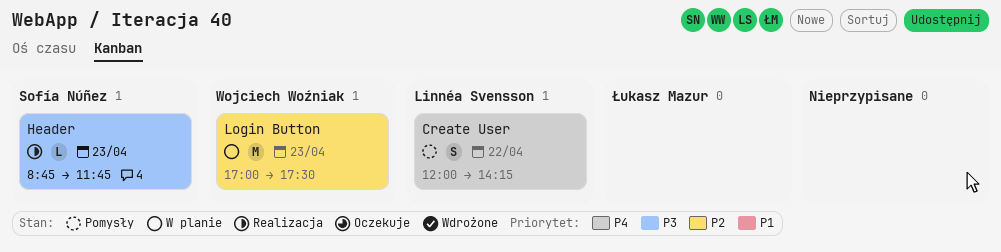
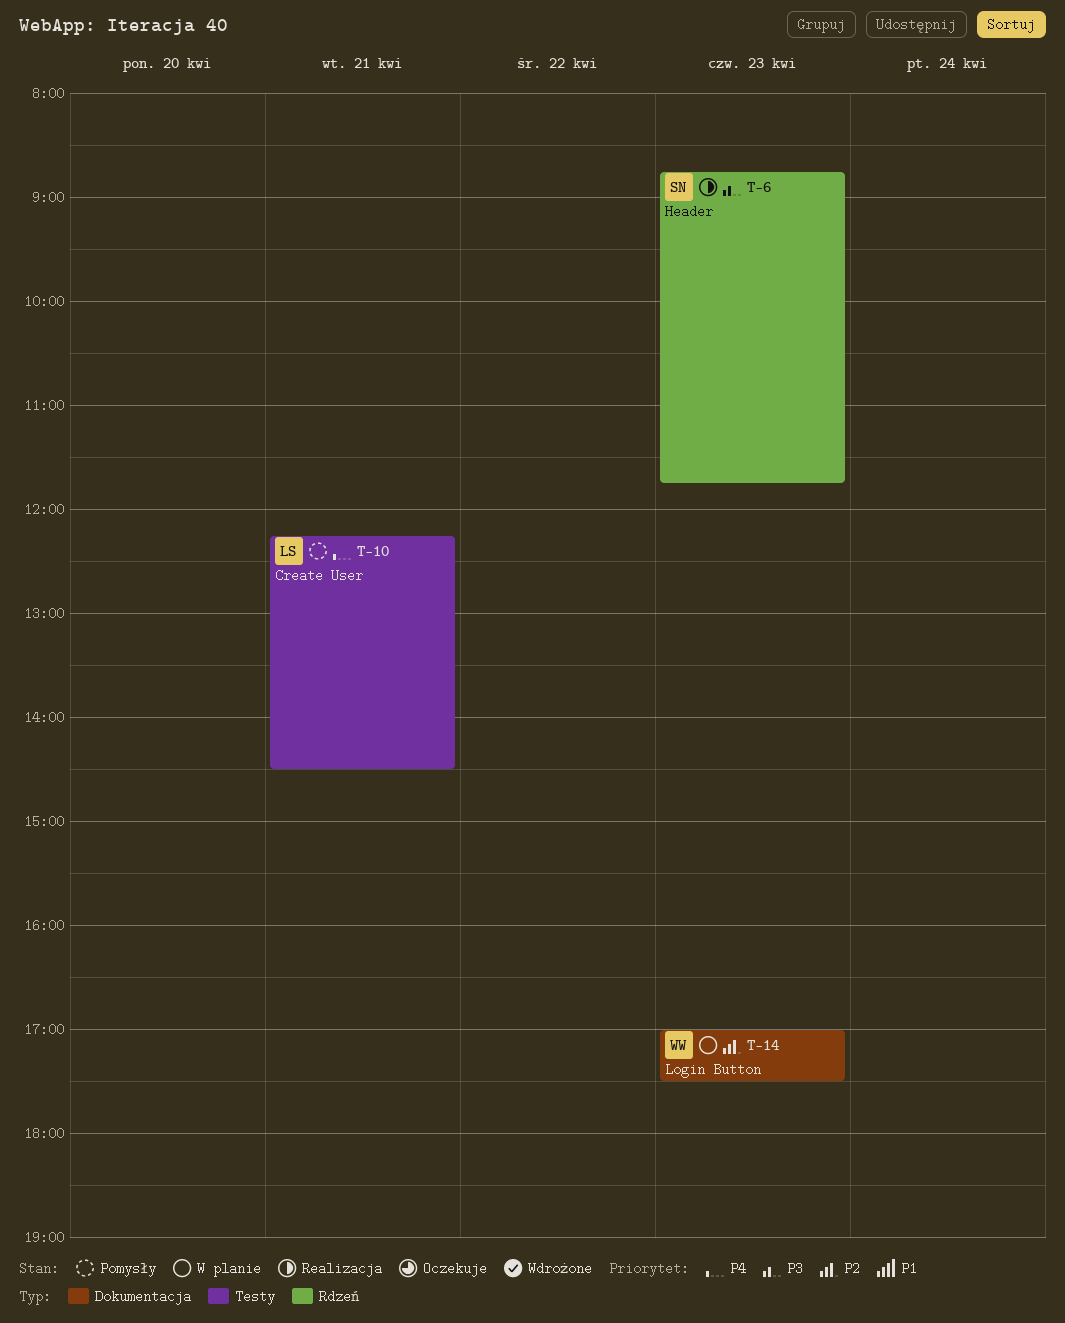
Create User, day: Apr 22 -> Apr 21
Create User, begins: 12:00 -> 12:15
Create User, ends: 14:15 -> 14:30

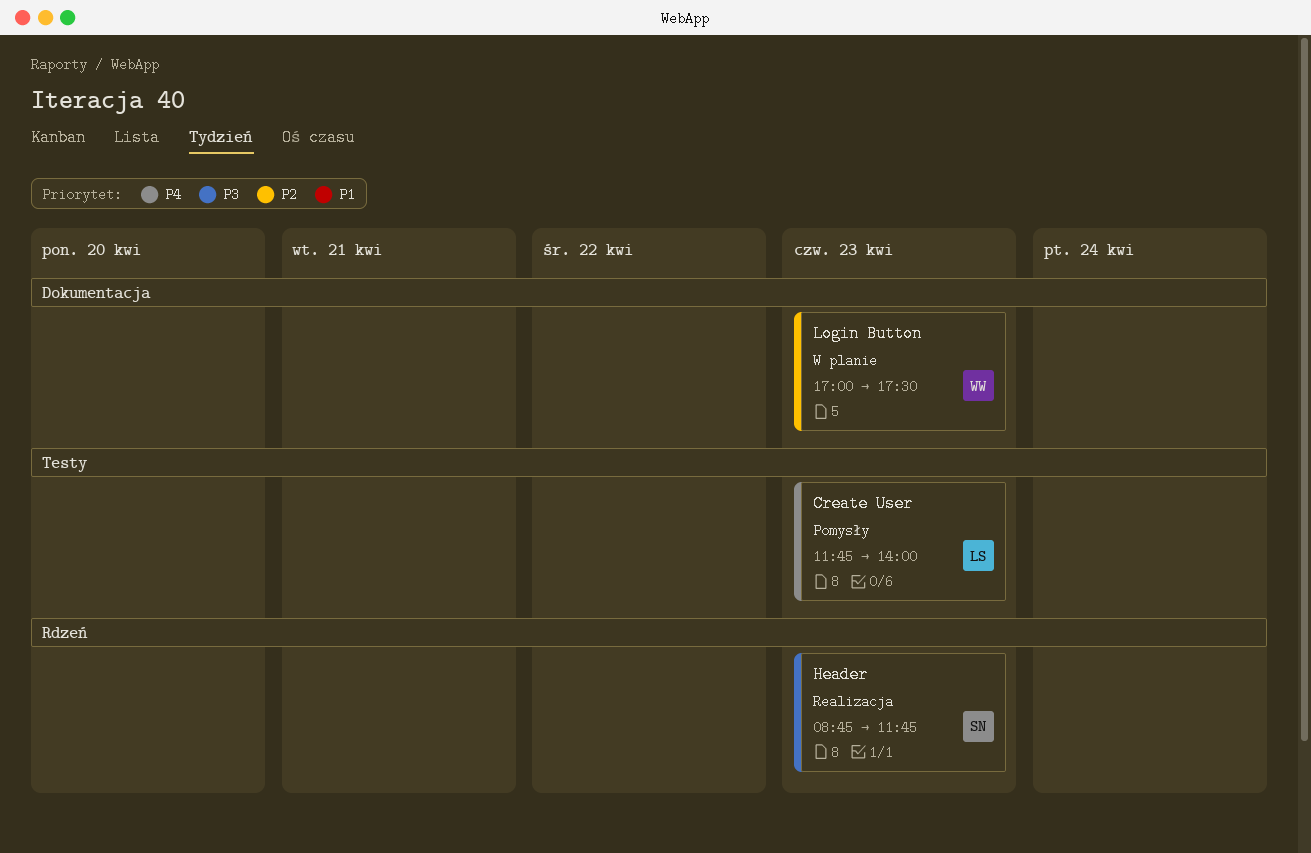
Create User, day: Apr 21 -> Apr 23
Create User, begins: 12:15 -> 11:45
Create User, ends: 14:30 -> 14:00

